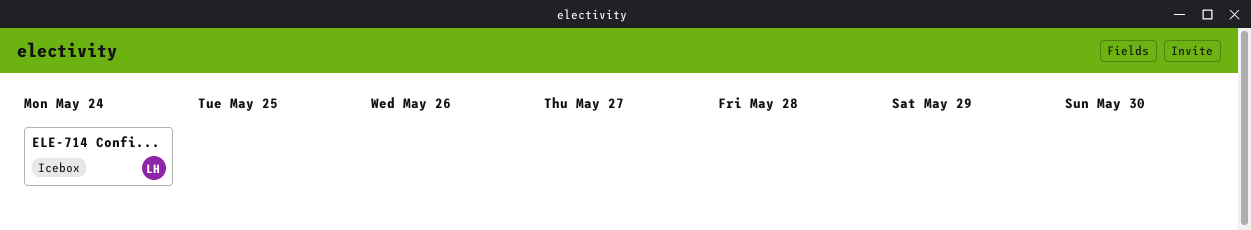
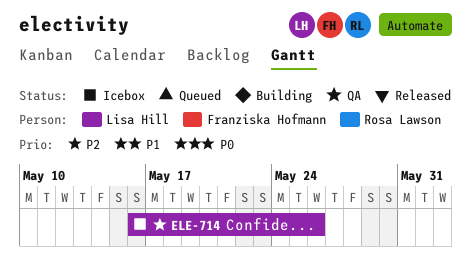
ELE-714, due: May 24 -> May 26

